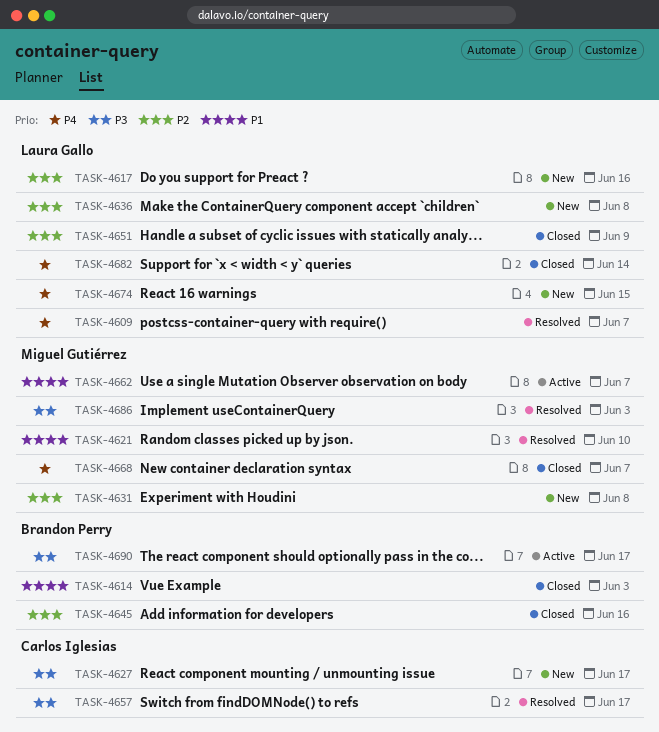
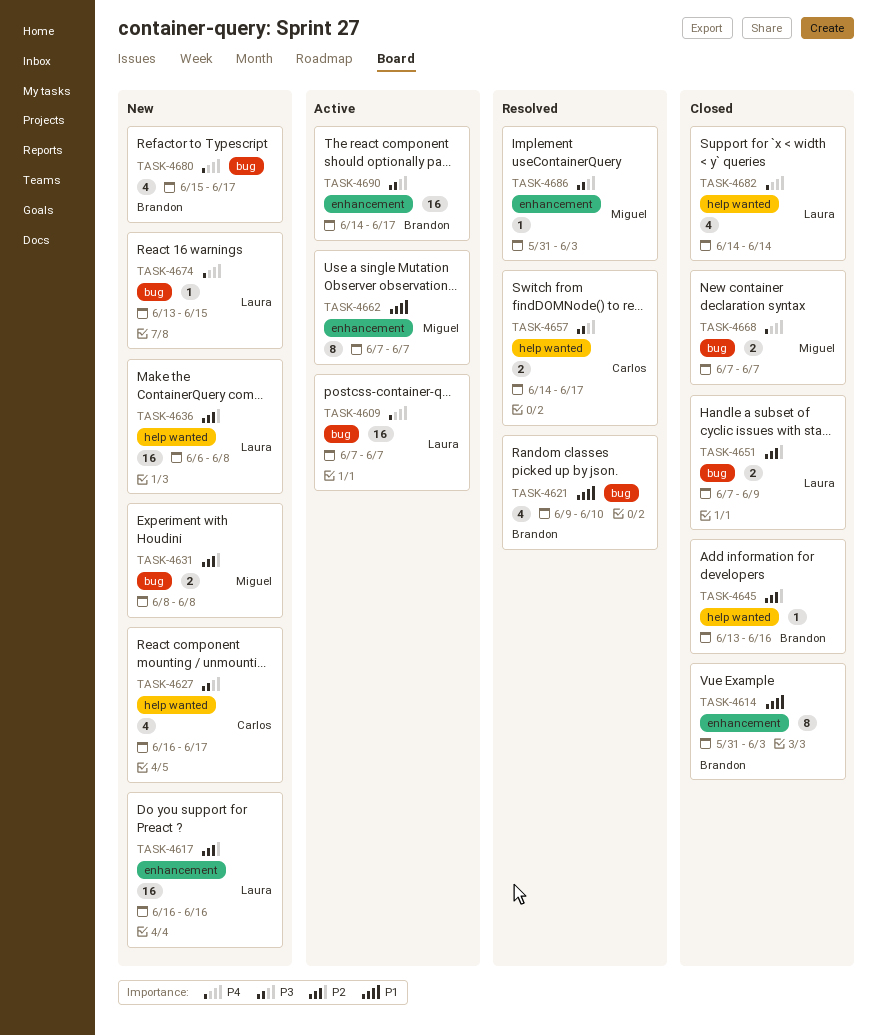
TASK-4609, status: Resolved -> Active
TASK-4621, owner: Miguel Gutiérrez -> Brandon Perry
TASK-4680: none -> present

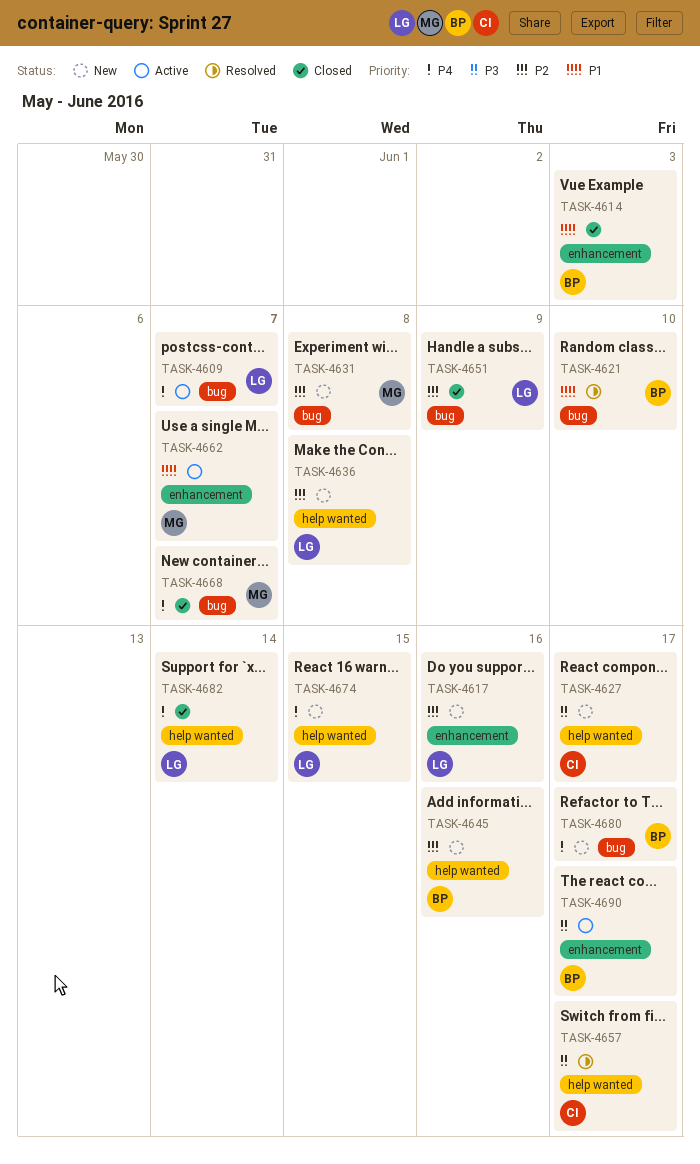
TASK-4645, status: Closed -> New
TASK-4674, label: bug -> help wanted
TASK-4686: present -> none

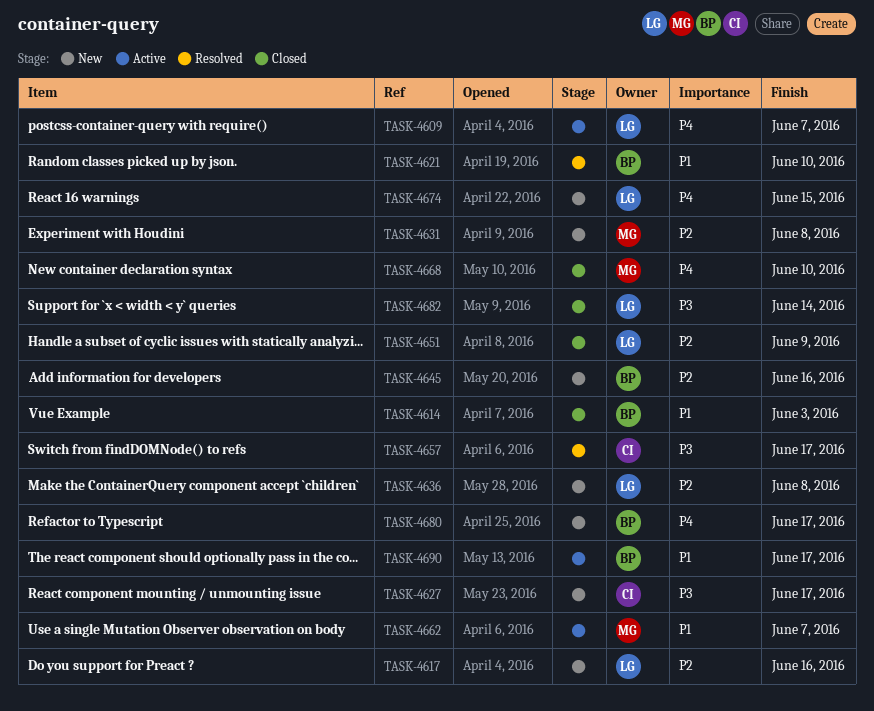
TASK-4668, due: Jun 7 -> Jun 10
TASK-4682, priority: P4 -> P3
TASK-4690, priority: P3 -> P1

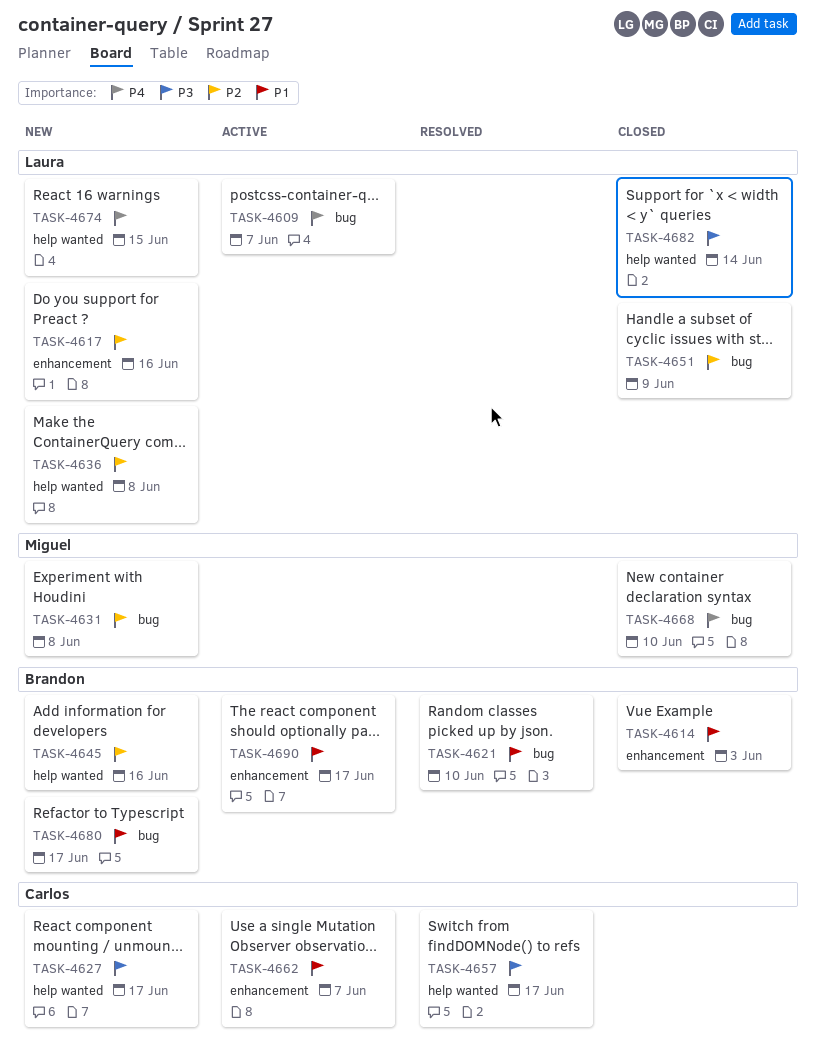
TASK-4662, owner: Miguel -> Carlos
TASK-4680, priority: P4 -> P1

